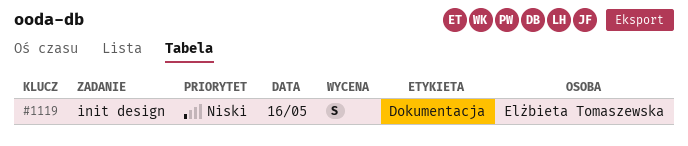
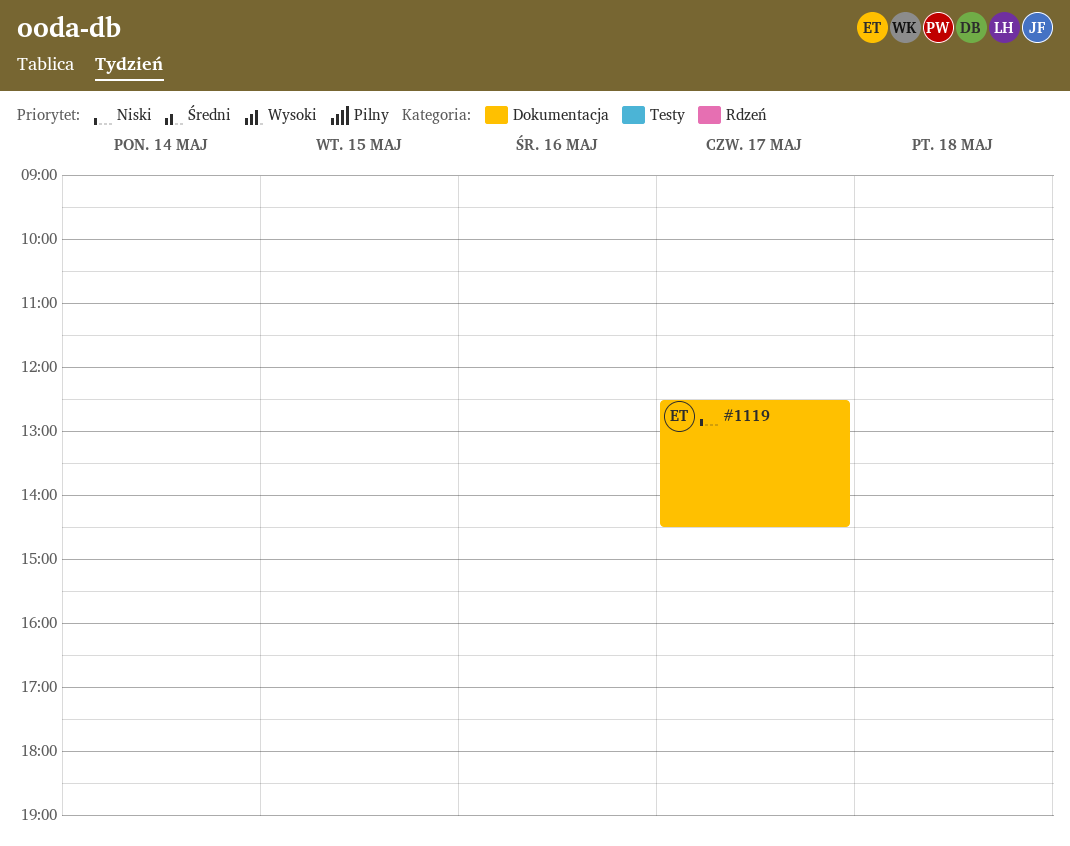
#1119, day: May 16 -> May 17

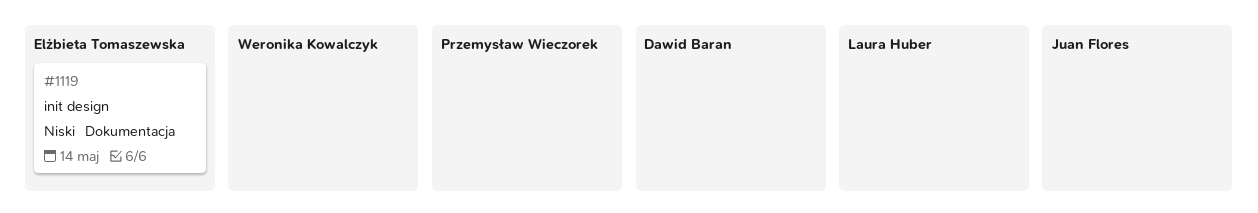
#1119, day: May 17 -> May 14

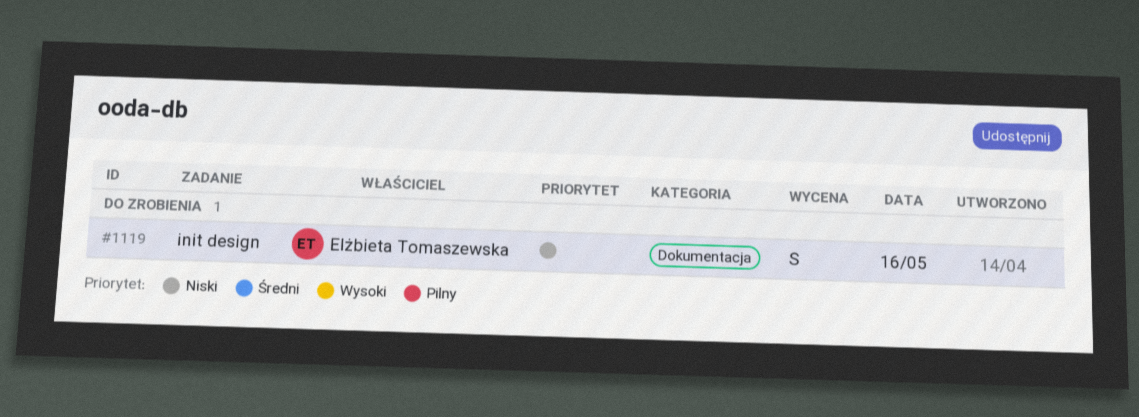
#1119, day: May 14 -> May 16

